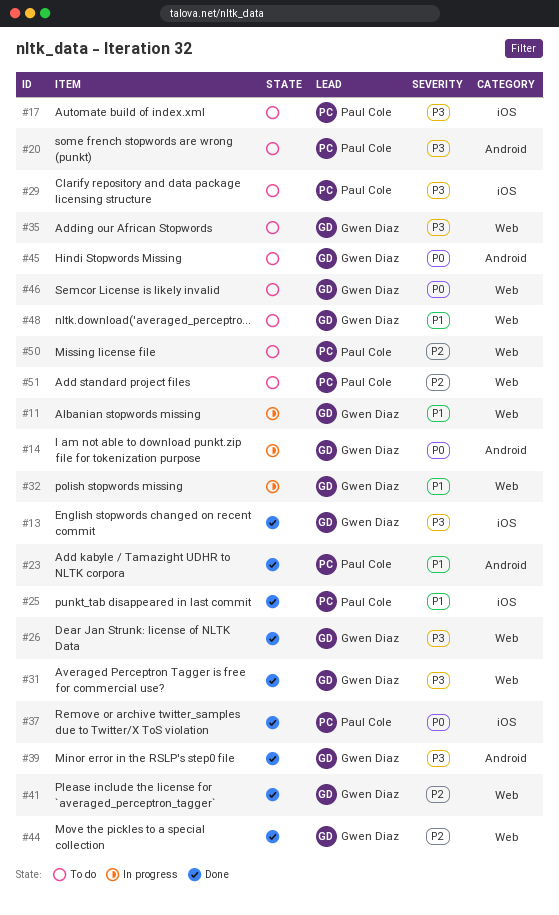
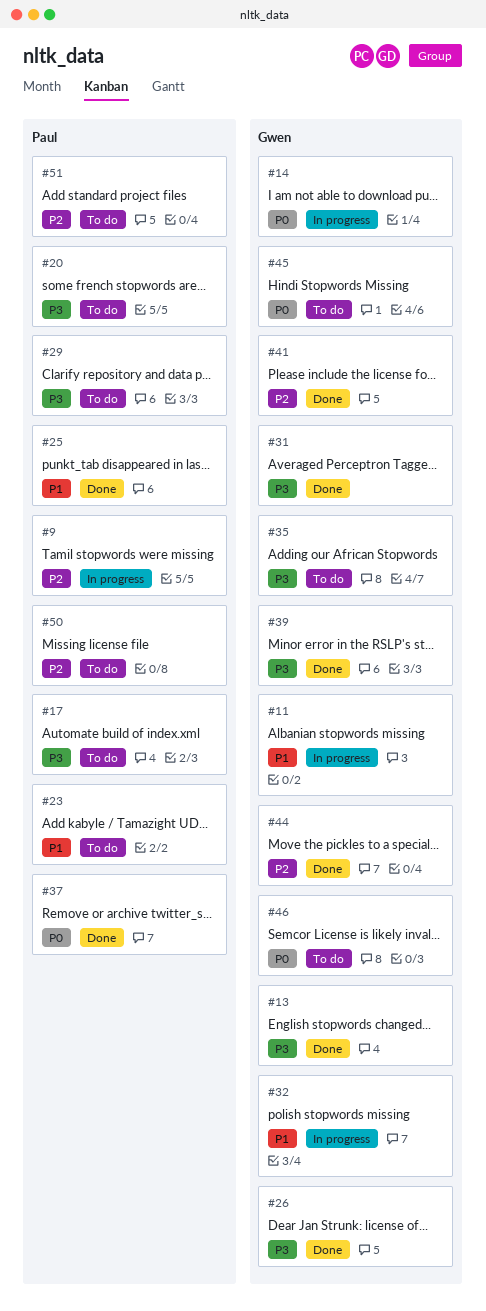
#9: none -> present
#23, status: Done -> To do
#48: present -> none

